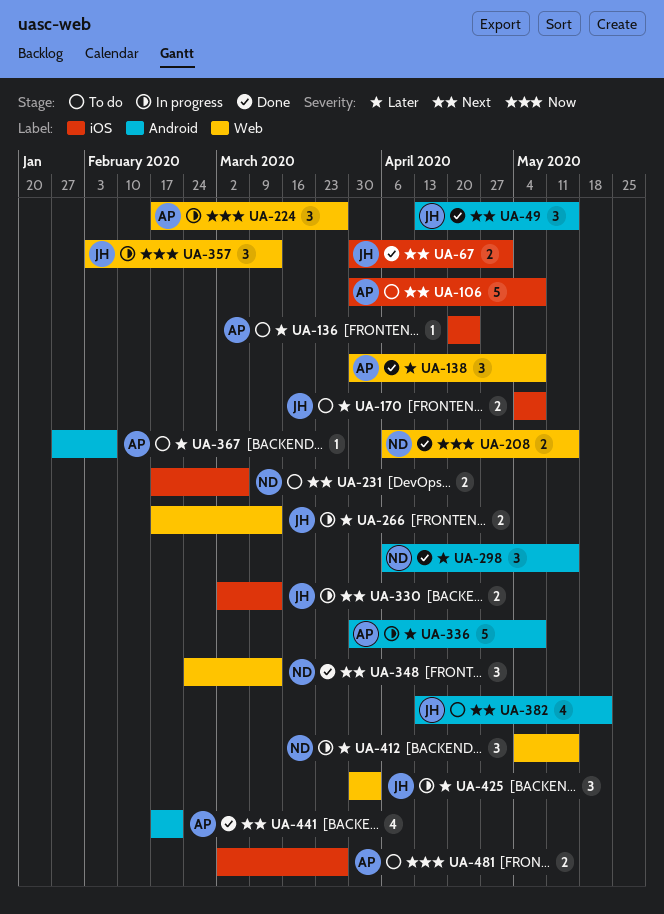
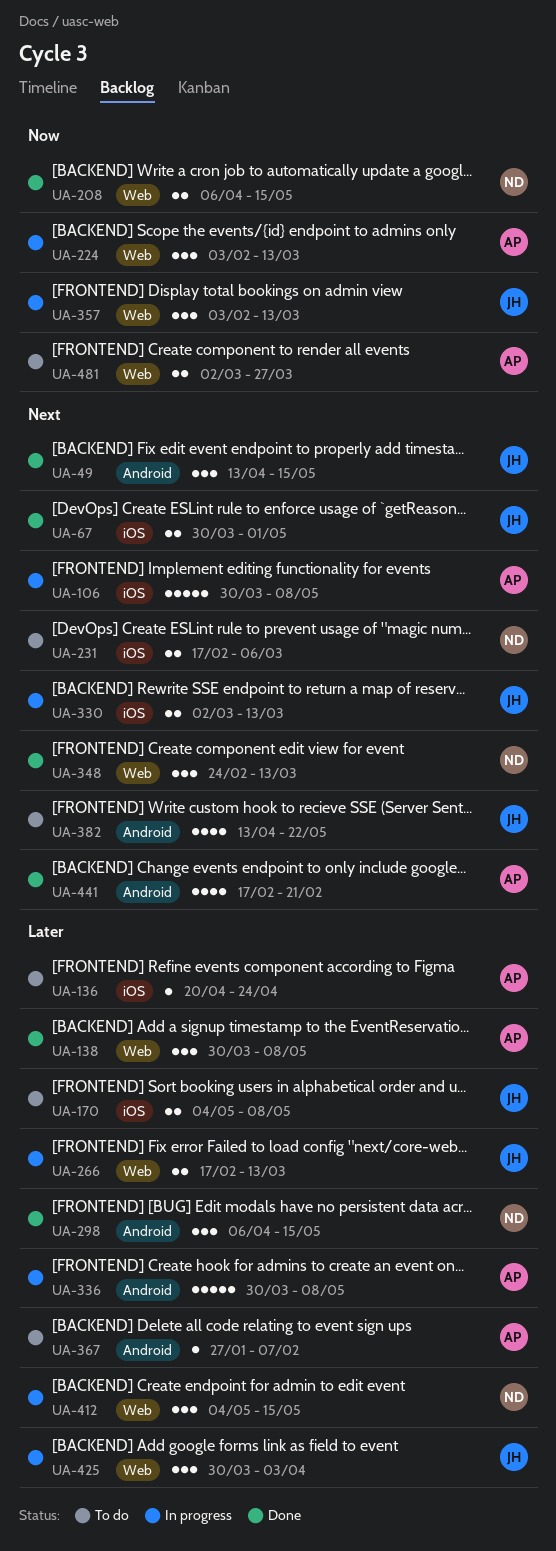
UA-106, status: To do -> In progress
UA-224, start: Feb 17 -> Feb 3
UA-224, due: Mar 27 -> Mar 13
UA-481, label: iOS -> Web

